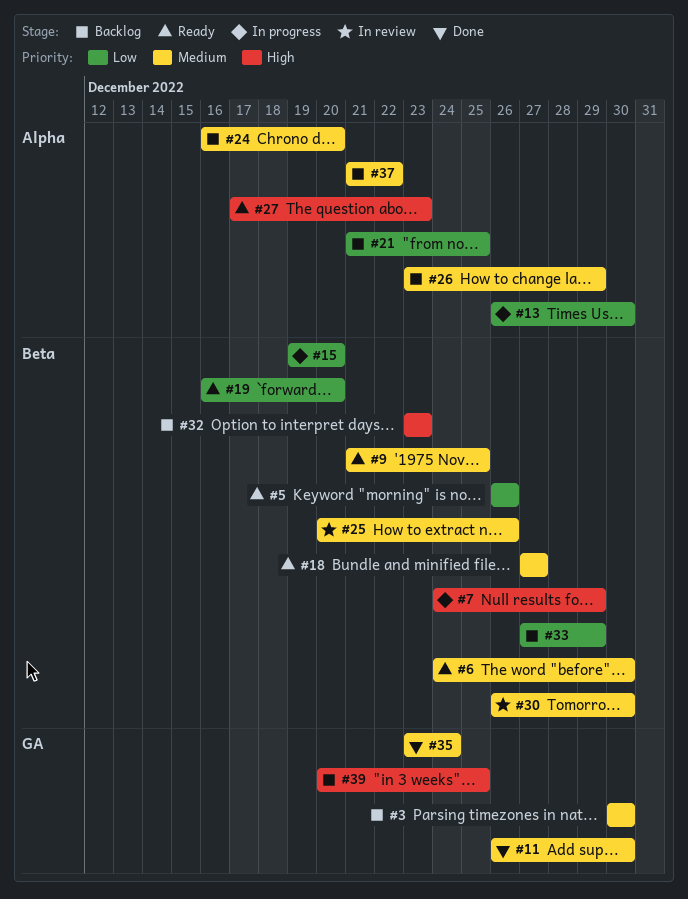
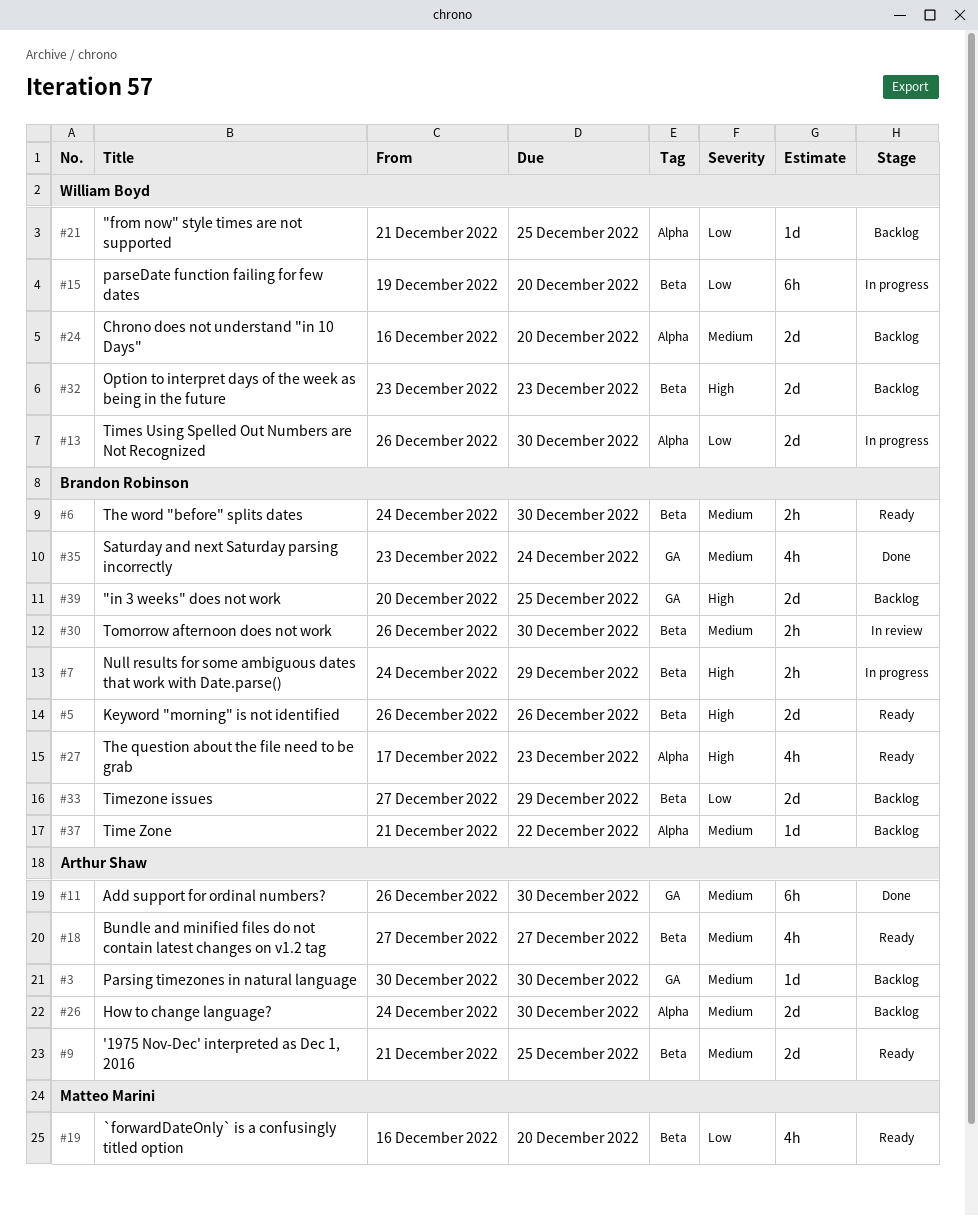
#5, priority: Low -> High
#25: present -> none
#26, start: Dec 23 -> Dec 24
#26, due: Dec 29 -> Dec 30

